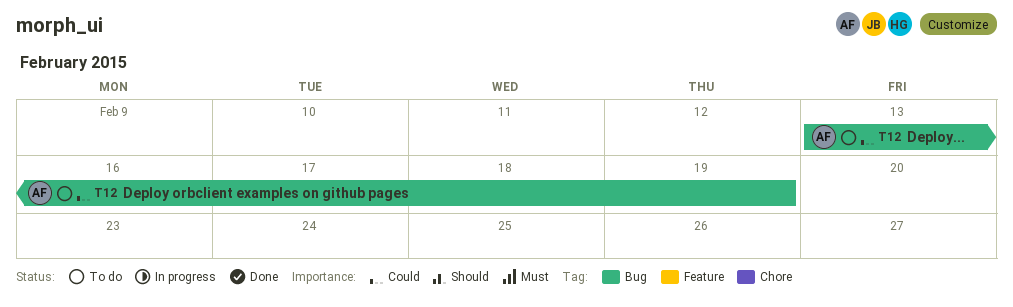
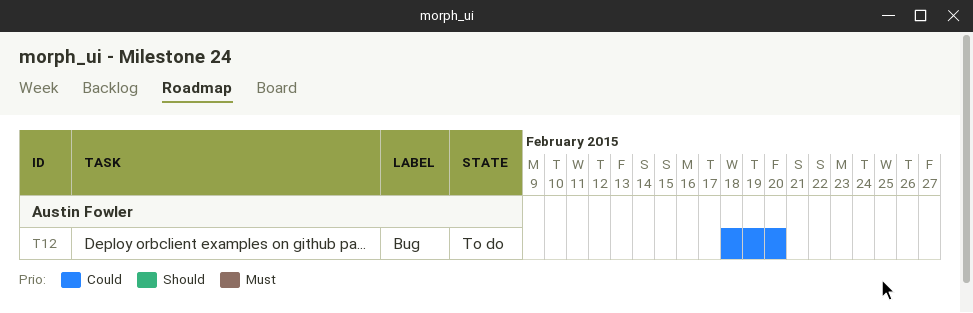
T12, start: Feb 13 -> Feb 18
T12, due: Feb 19 -> Feb 20

